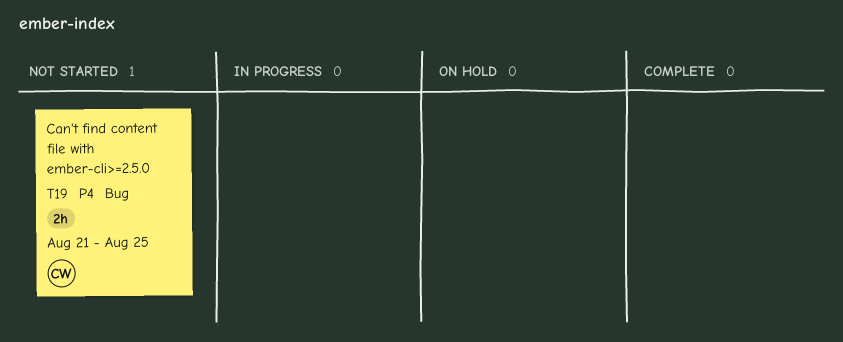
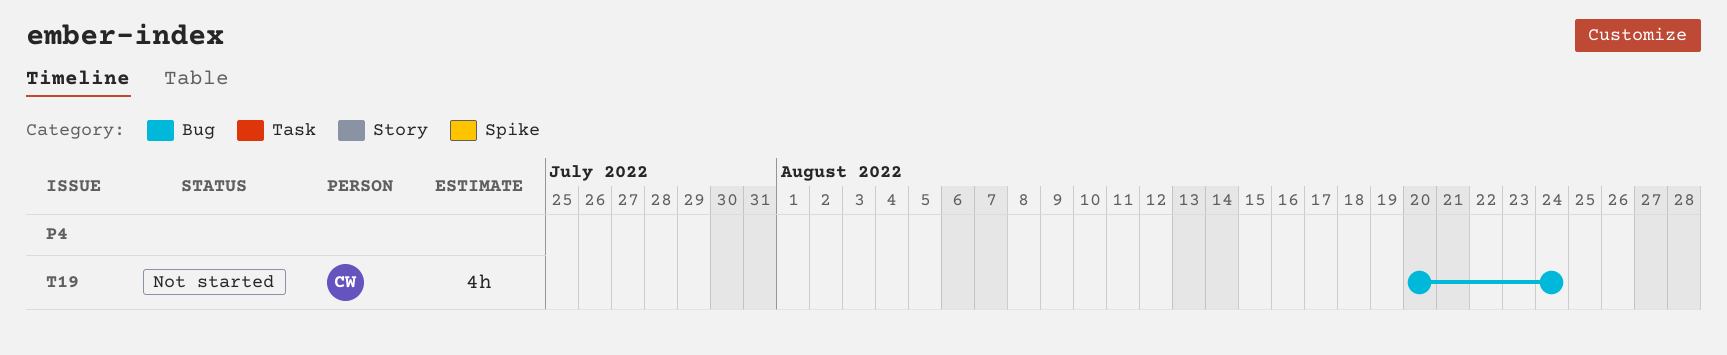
T19, estimate: 2h -> 4h
T19, start: Aug 21 -> Aug 20
T19, due: Aug 25 -> Aug 24

